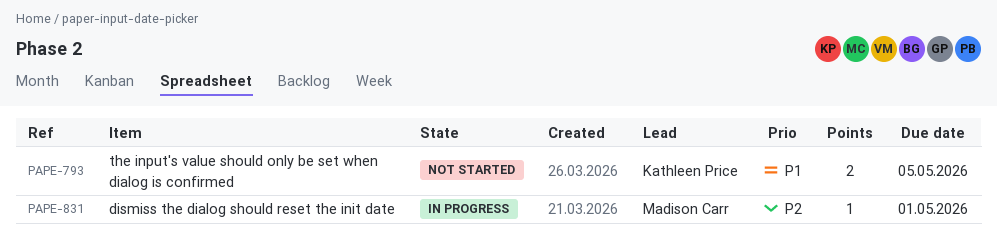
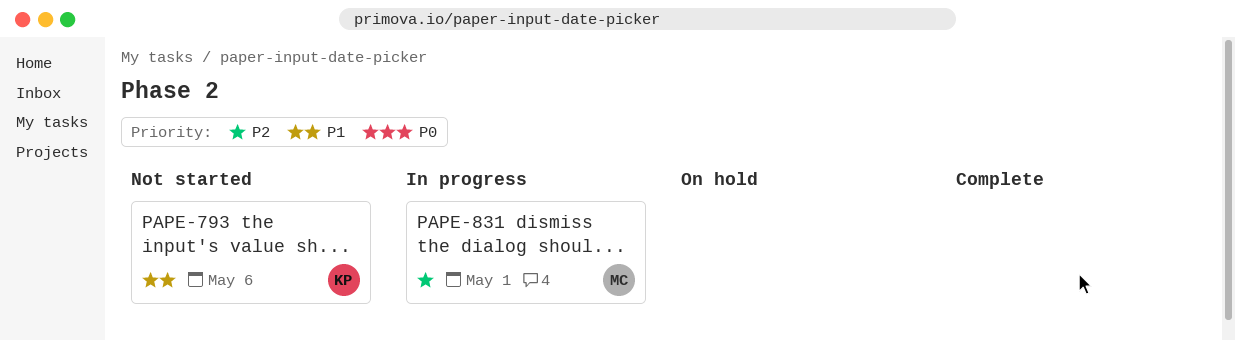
PAPE-793, due: May 5 -> May 6

